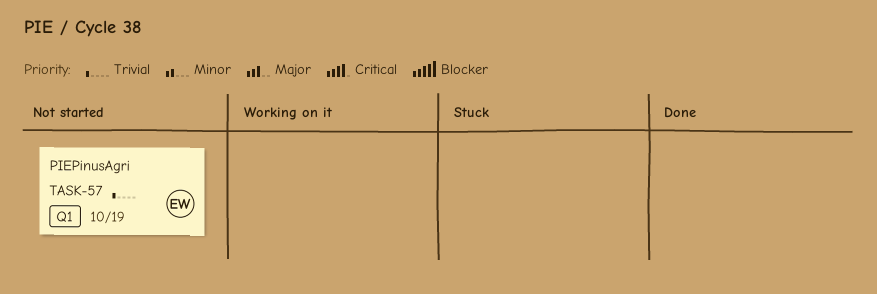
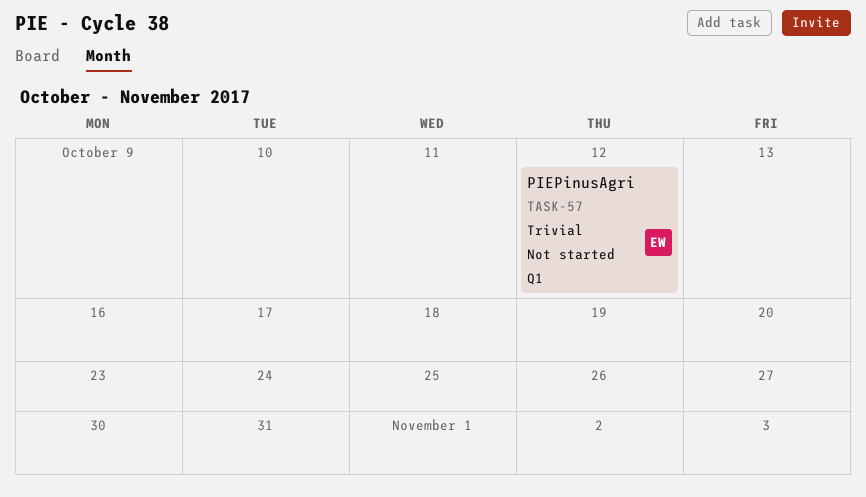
TASK-57, due: Oct 19 -> Oct 12

